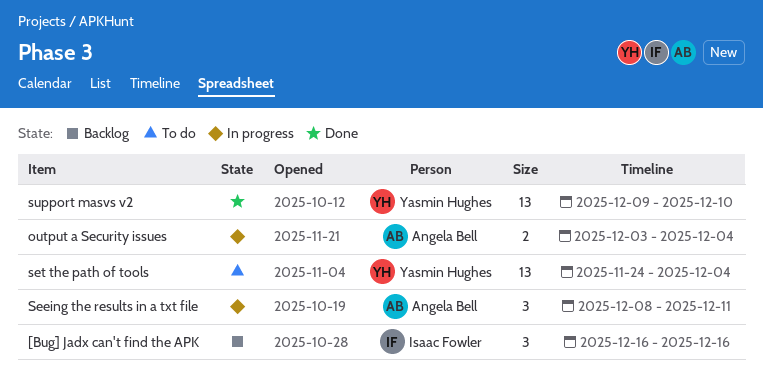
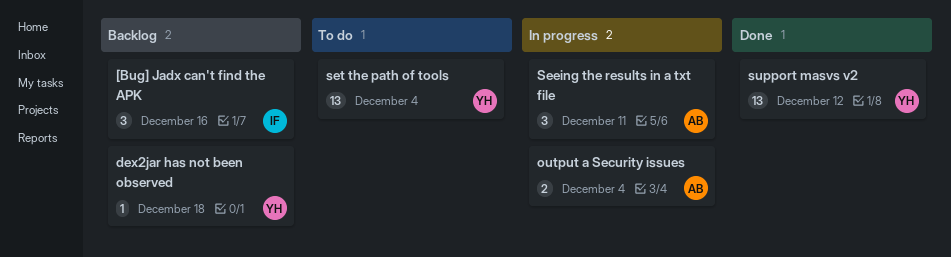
dex2jar has not been observed: none -> present
support masvs v2, due: Dec 10 -> Dec 12

